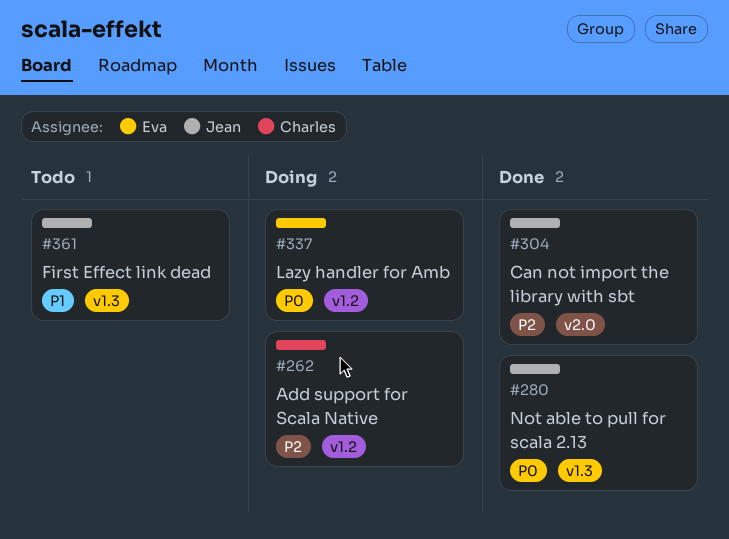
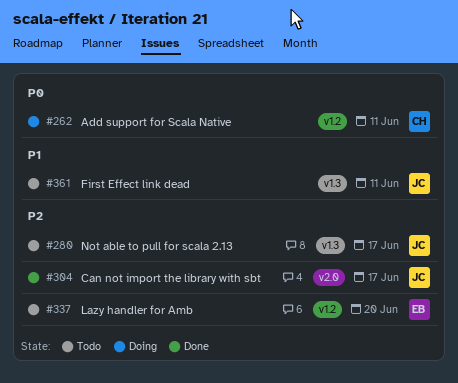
#262, priority: P2 -> P0
#280, status: Done -> Todo
#280, priority: P0 -> P2
#337, status: Doing -> Todo
#337, priority: P0 -> P2

